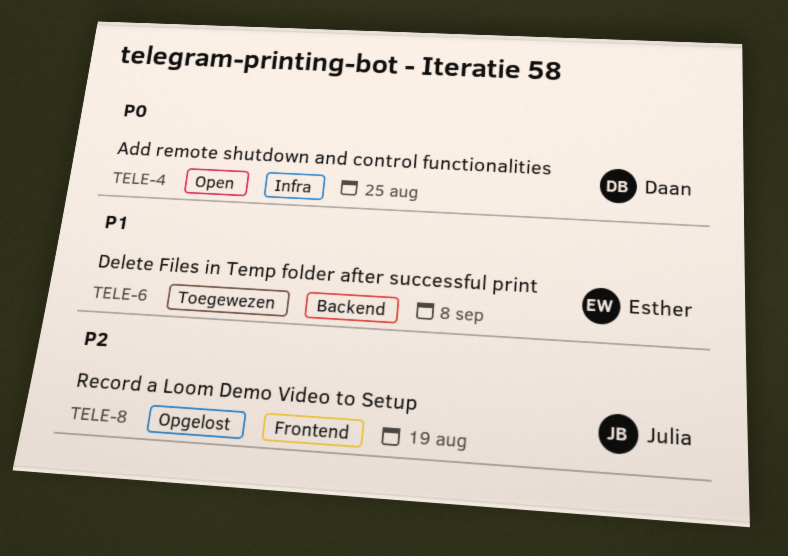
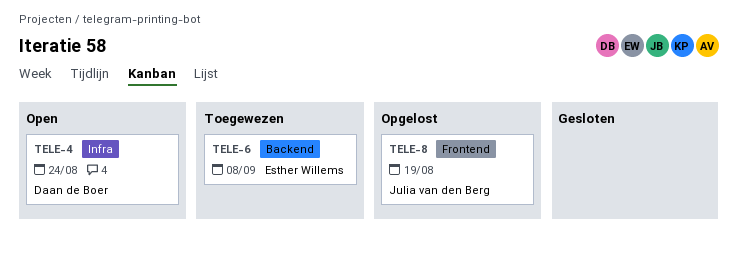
TELE-4, due: Aug 25 -> Aug 24

